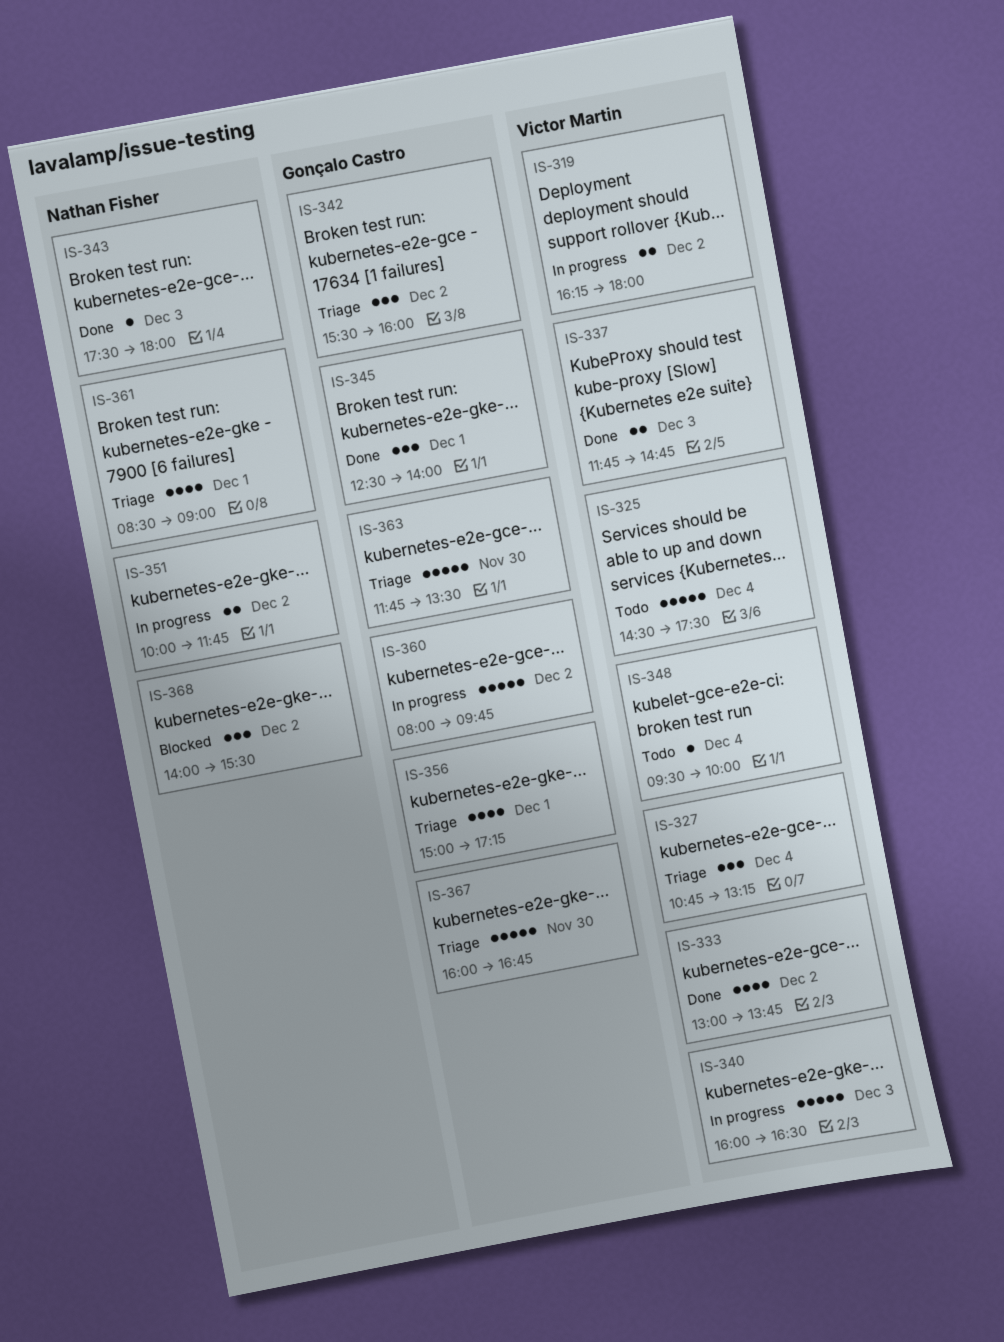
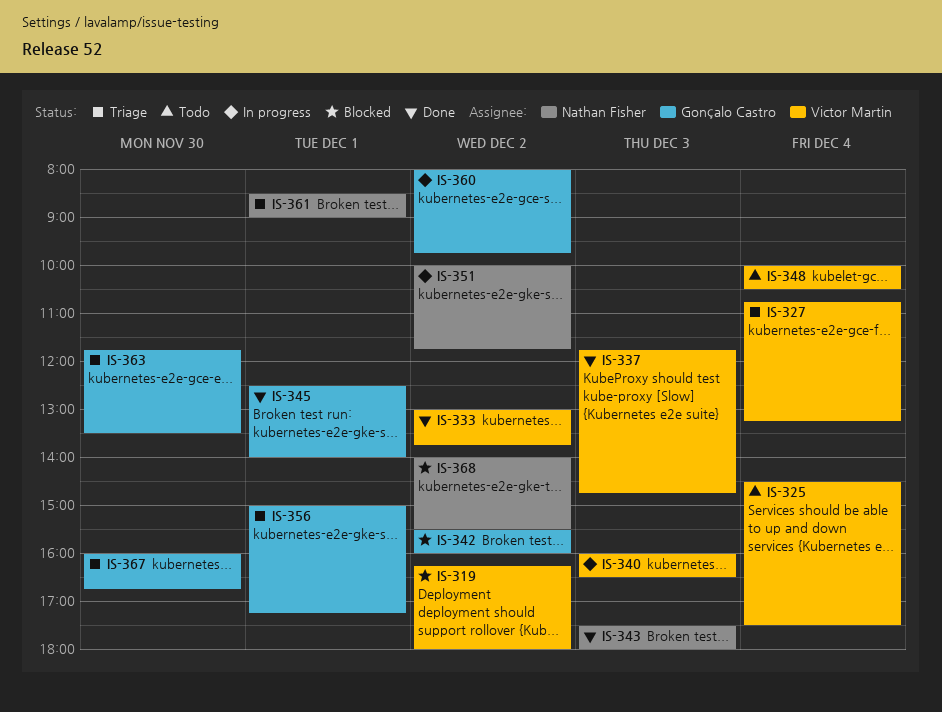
IS-319, status: In progress -> Blocked
IS-342, status: Triage -> Blocked
IS-348, begins: 09:30 -> 10:00
IS-348, ends: 10:00 -> 10:30

